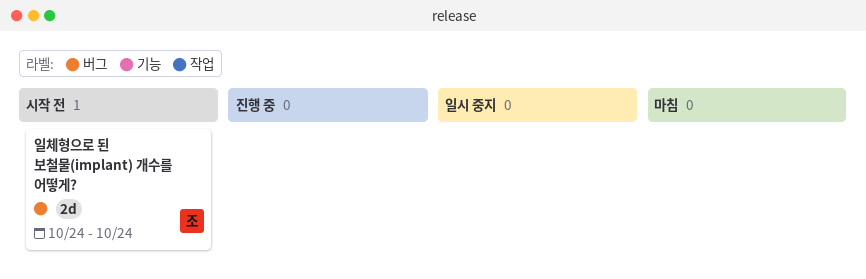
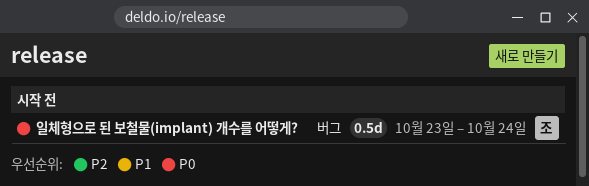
일체형으로 된 보철물(implant) 개수를 어떻게?, estimate: 2d -> 0.5d
일체형으로 된 보철물(implant) 개수를 어떻게?, start: Oct 24 -> Oct 23

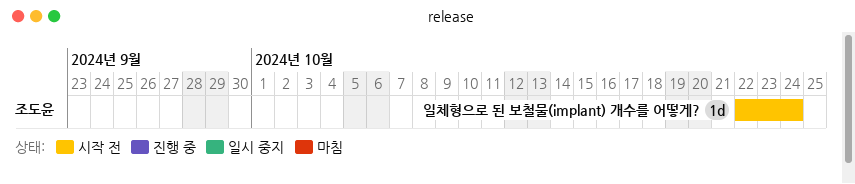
일체형으로 된 보철물(implant) 개수를 어떻게?, estimate: 0.5d -> 1d
일체형으로 된 보철물(implant) 개수를 어떻게?, start: Oct 23 -> Oct 22

